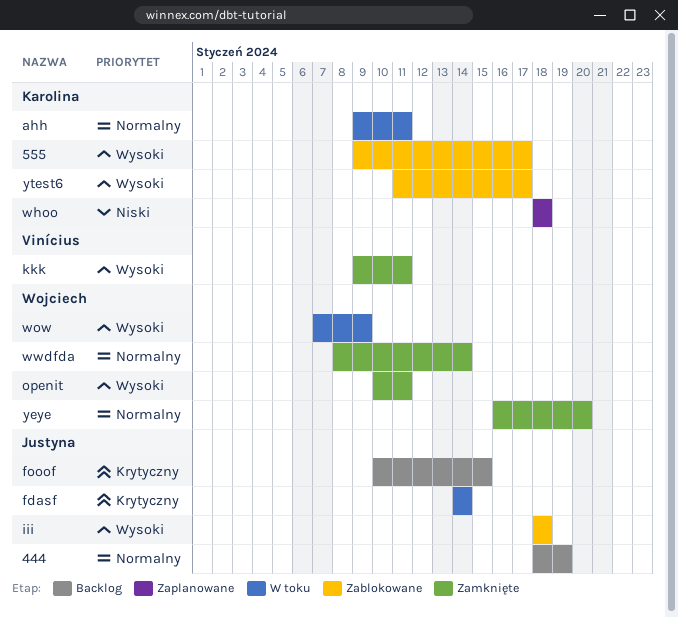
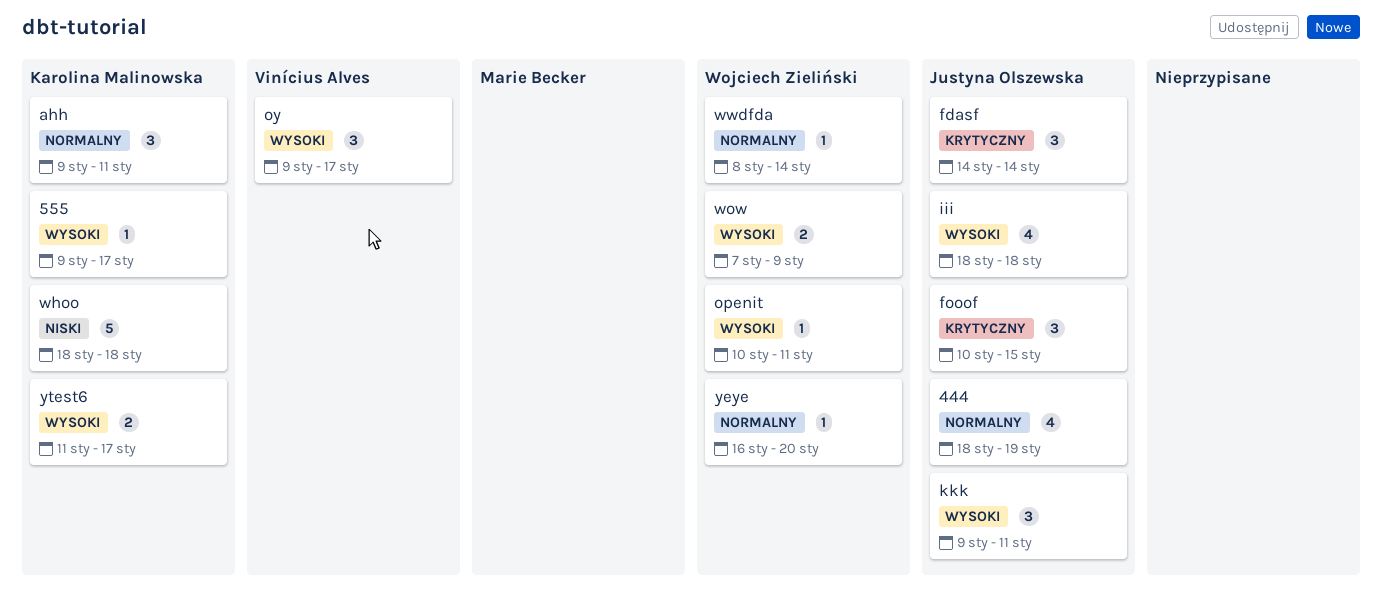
kkk, owner: Vinícius Alves -> Justyna Olszewska
oy: none -> present

